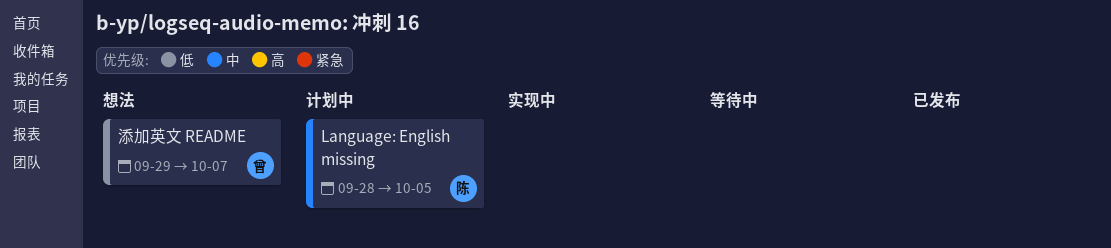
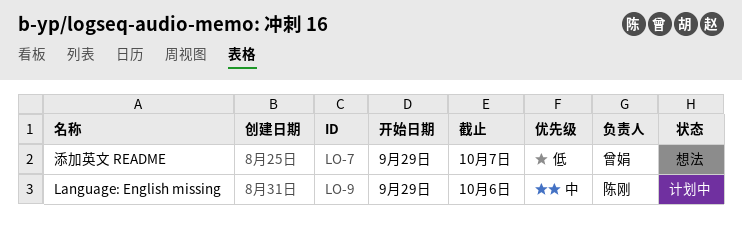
Language: English missing, start: Sep 28 -> Sep 29
Language: English missing, due: Oct 5 -> Oct 6

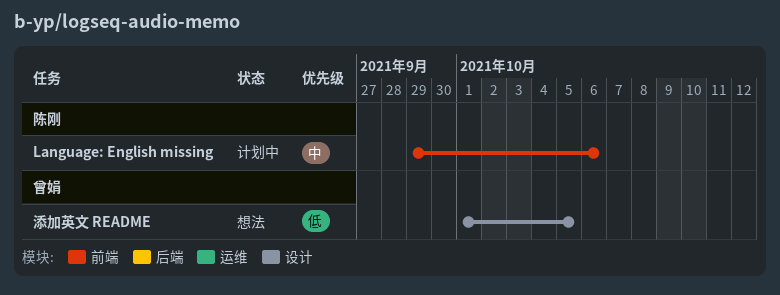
添加英文 README, start: Sep 29 -> Oct 1
添加英文 README, due: Oct 7 -> Oct 5

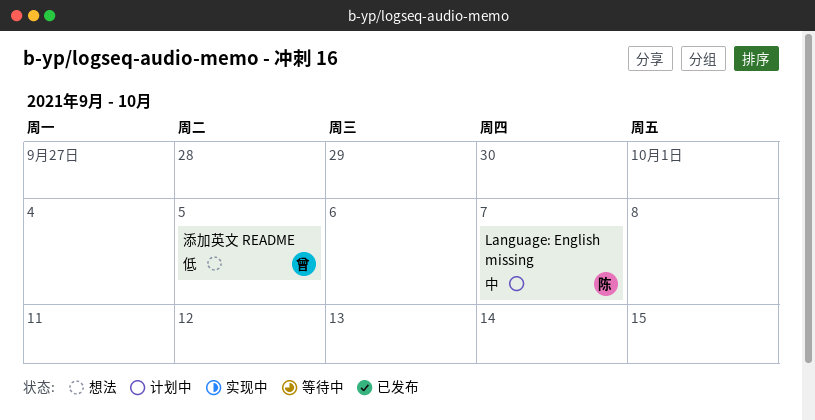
Language: English missing, due: Oct 6 -> Oct 7

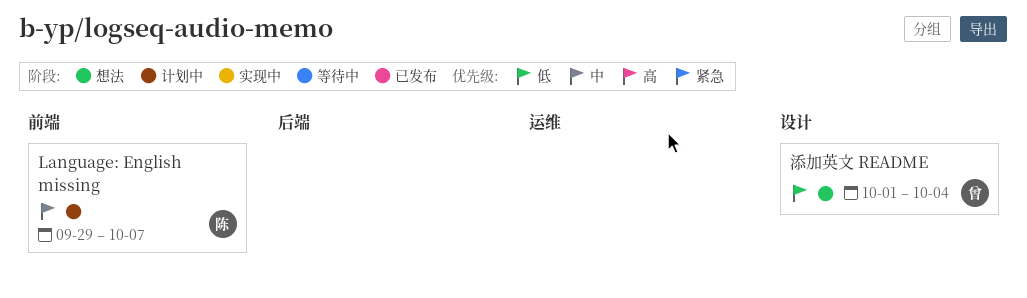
添加英文 README, due: Oct 5 -> Oct 4

